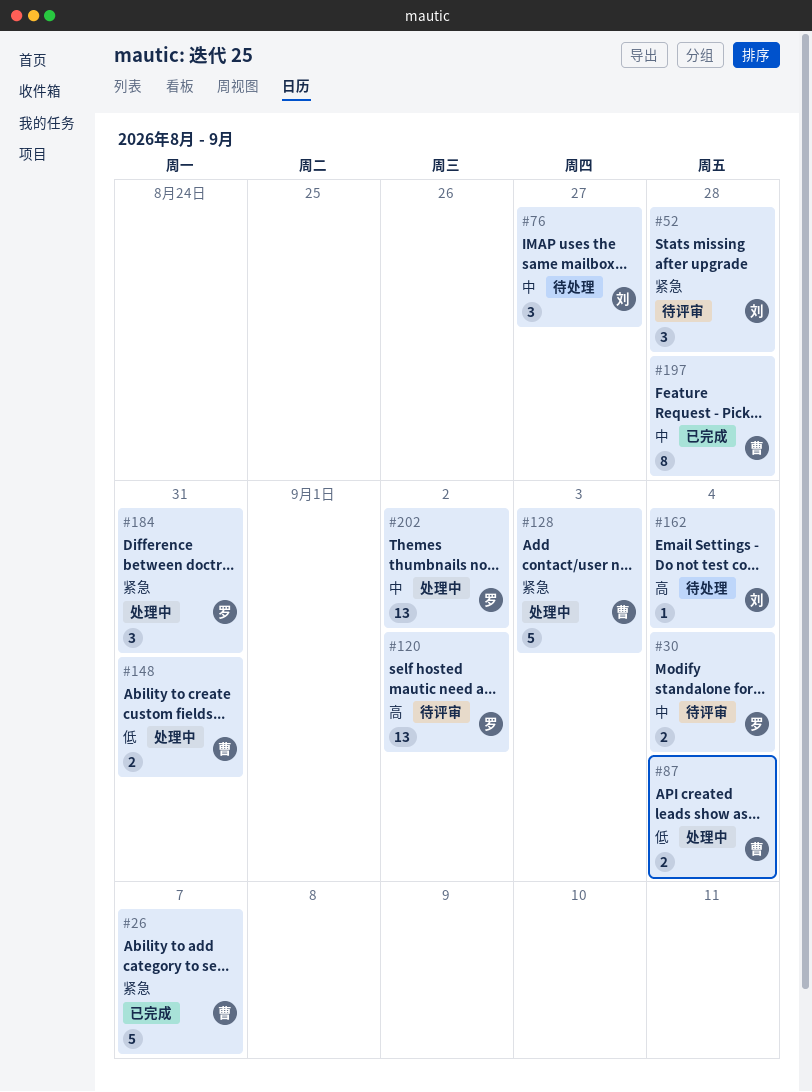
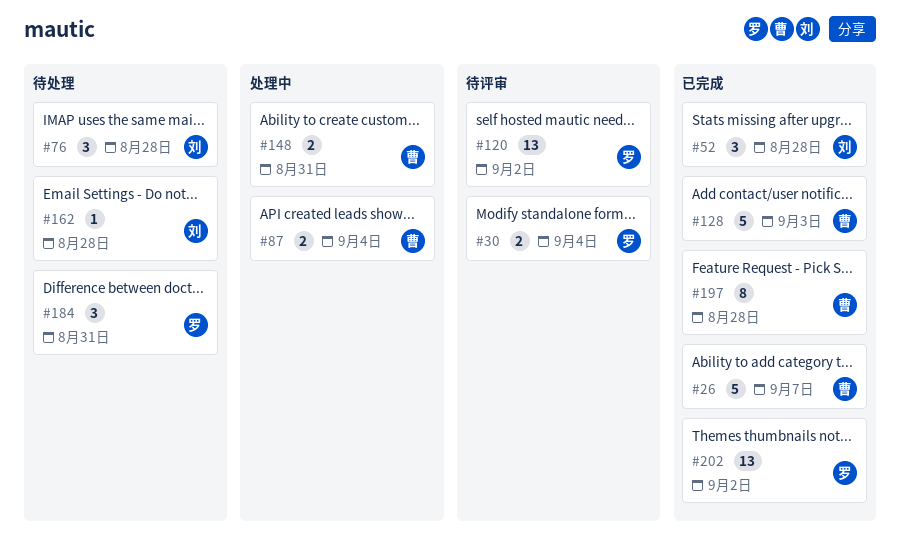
#52, status: 待评审 -> 已完成
#76, due: Aug 27 -> Aug 28
#128, status: 处理中 -> 已完成
#162, due: Sep 4 -> Aug 28
#184, status: 处理中 -> 待处理
#202, status: 处理中 -> 已完成

